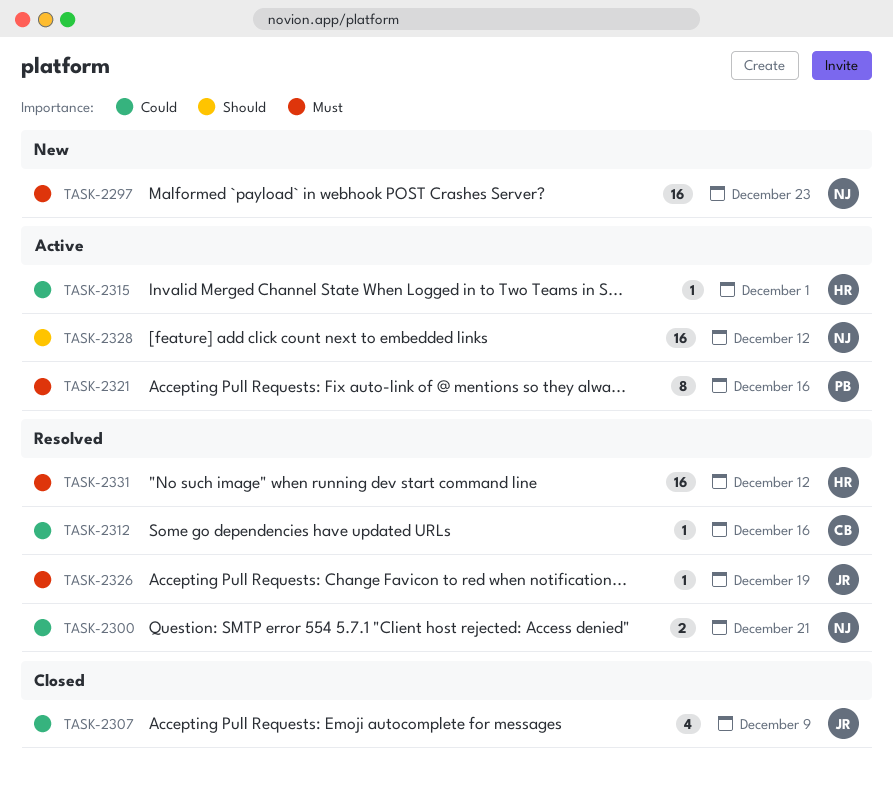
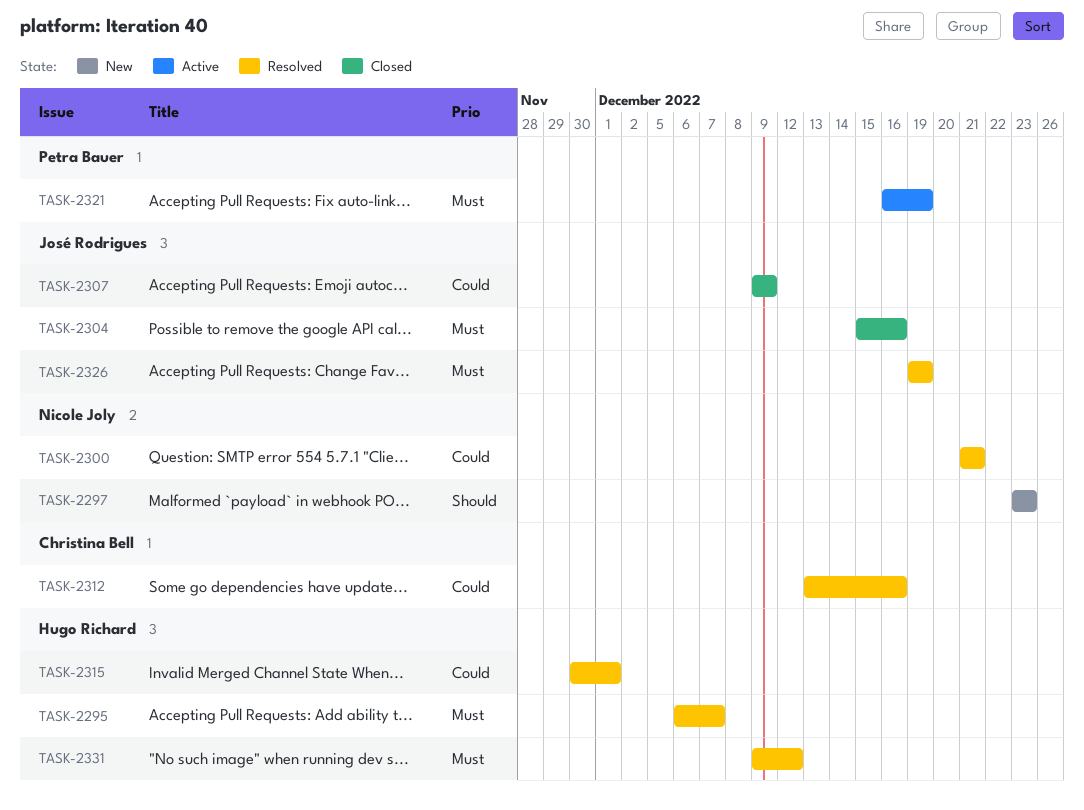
TASK-2295: none -> present
TASK-2297, priority: Must -> Should
TASK-2304: none -> present
TASK-2315, status: Active -> Resolved
TASK-2321, due: Dec 16 -> Dec 19
TASK-2328: present -> none

